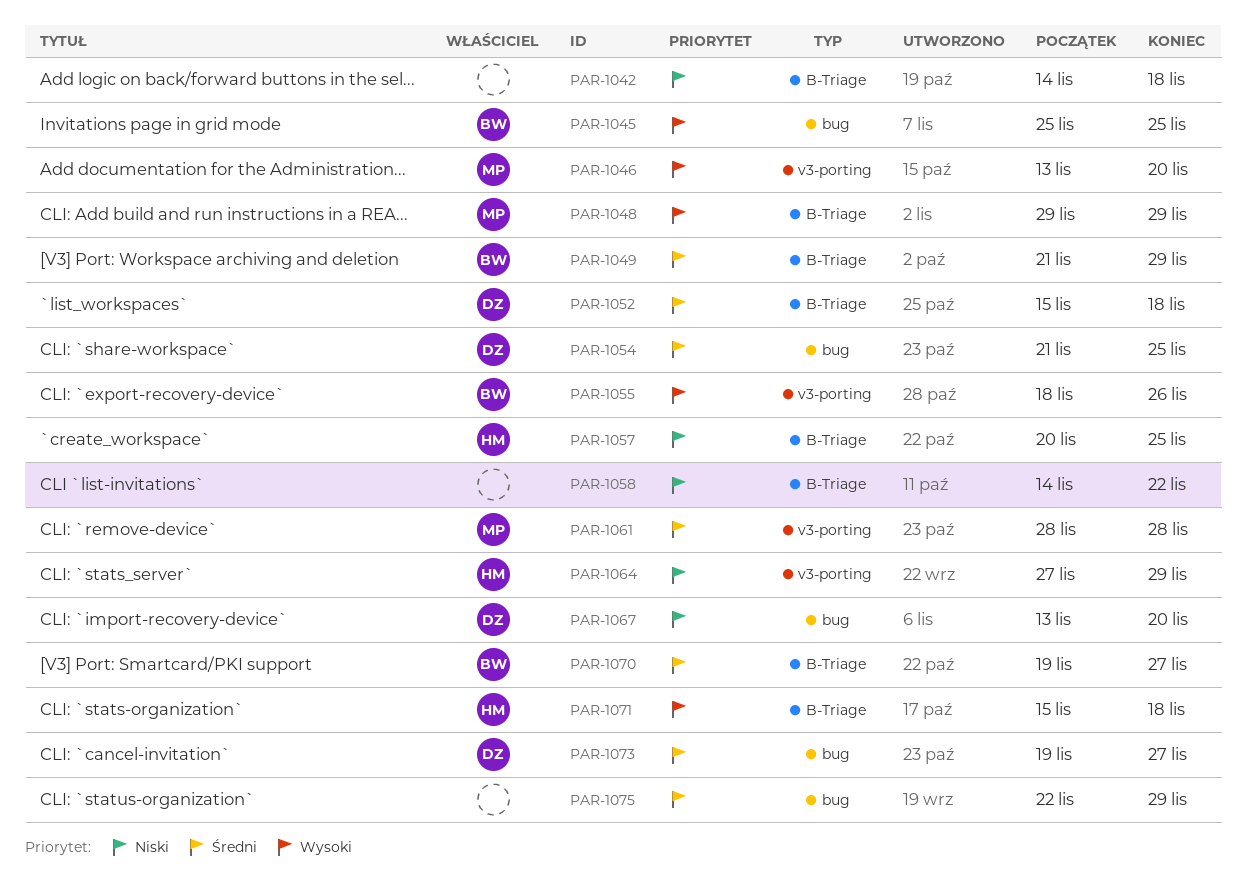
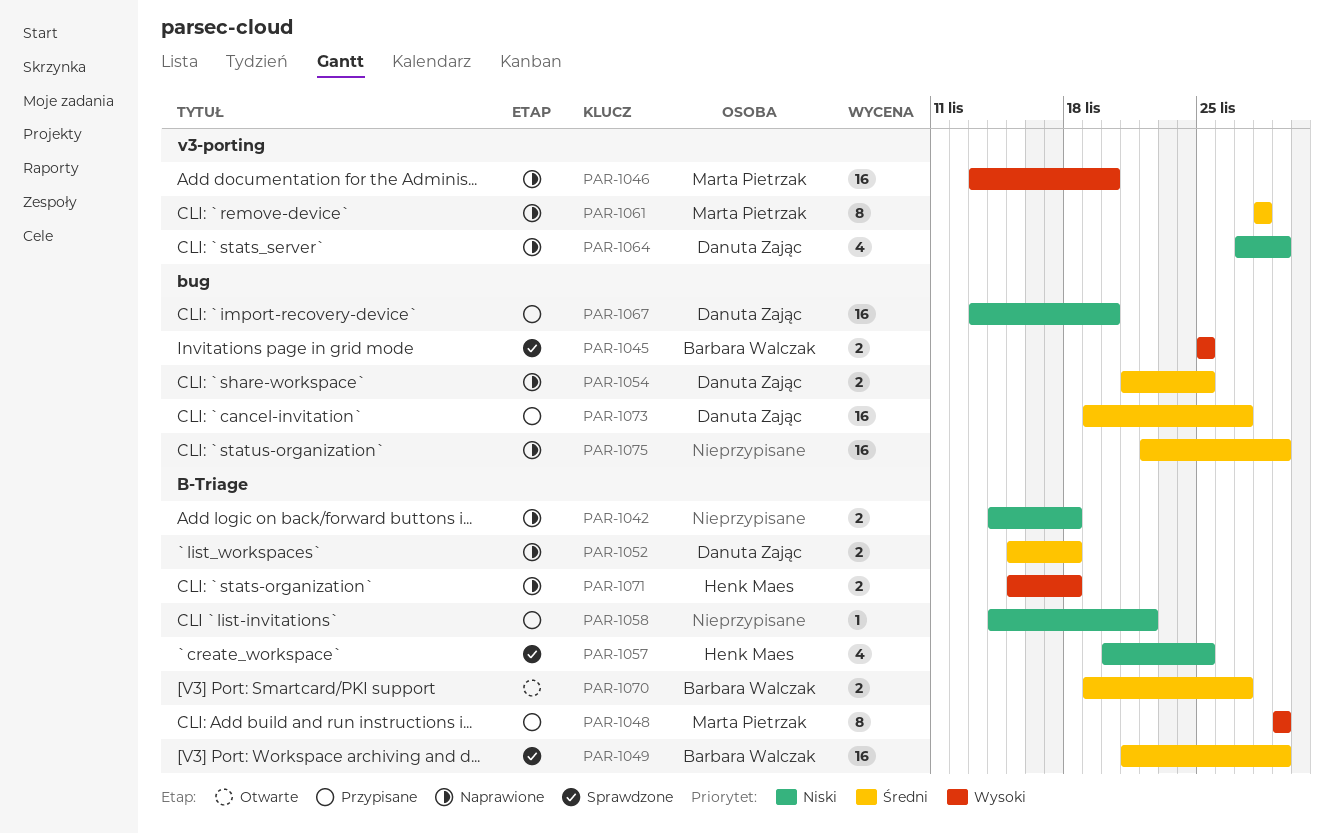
PAR-1055: present -> none
PAR-1064, owner: Henk Maes -> Danuta Zając

